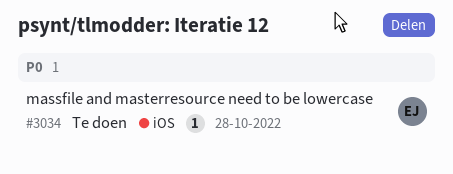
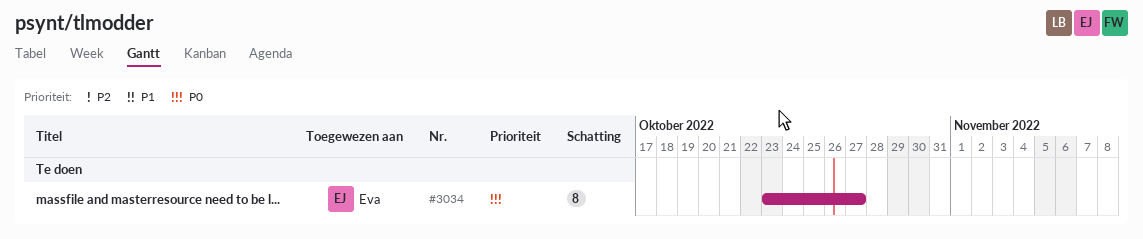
#3034, estimate: 1 -> 8
#3034, due: Oct 28 -> Oct 27

